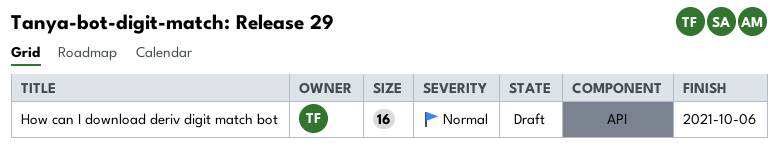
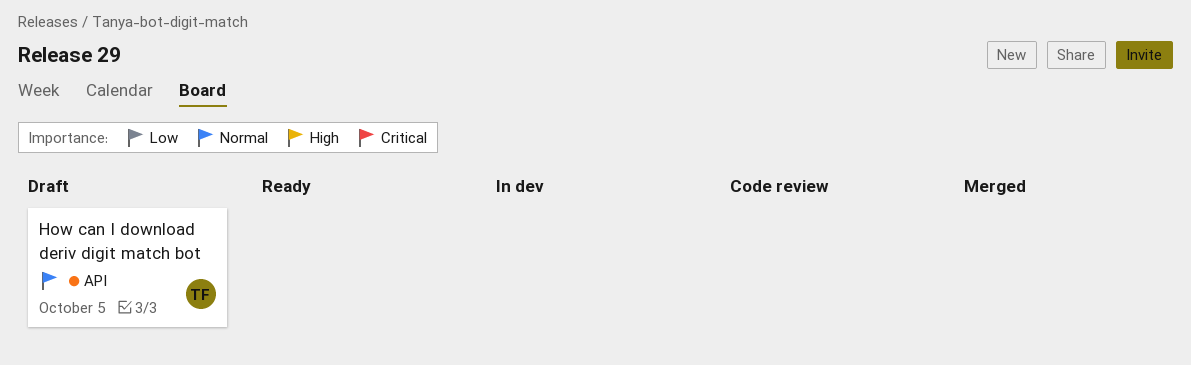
How can I download deriv digit match bot, due: Oct 6 -> Oct 5

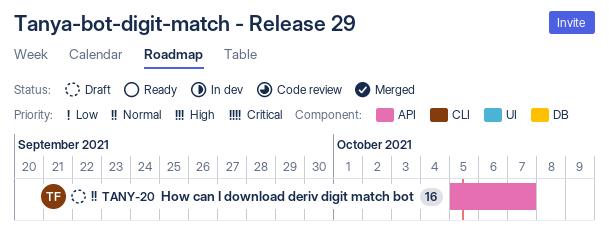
How can I download deriv digit match bot, due: Oct 5 -> Oct 7

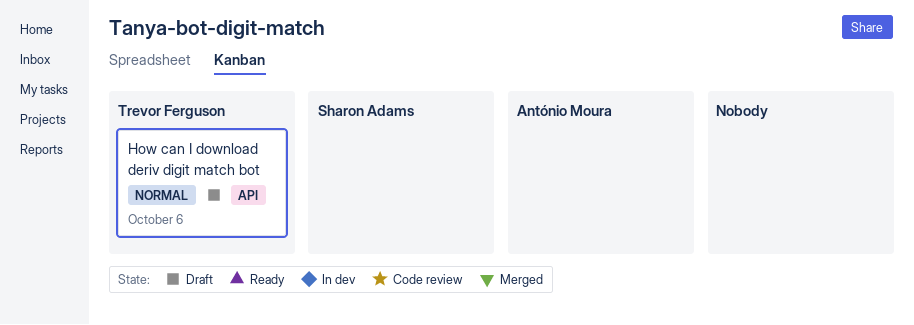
How can I download deriv digit match bot, due: Oct 7 -> Oct 6

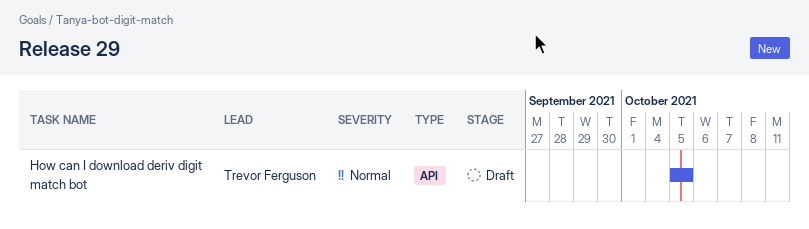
How can I download deriv digit match bot, due: Oct 6 -> Oct 5

